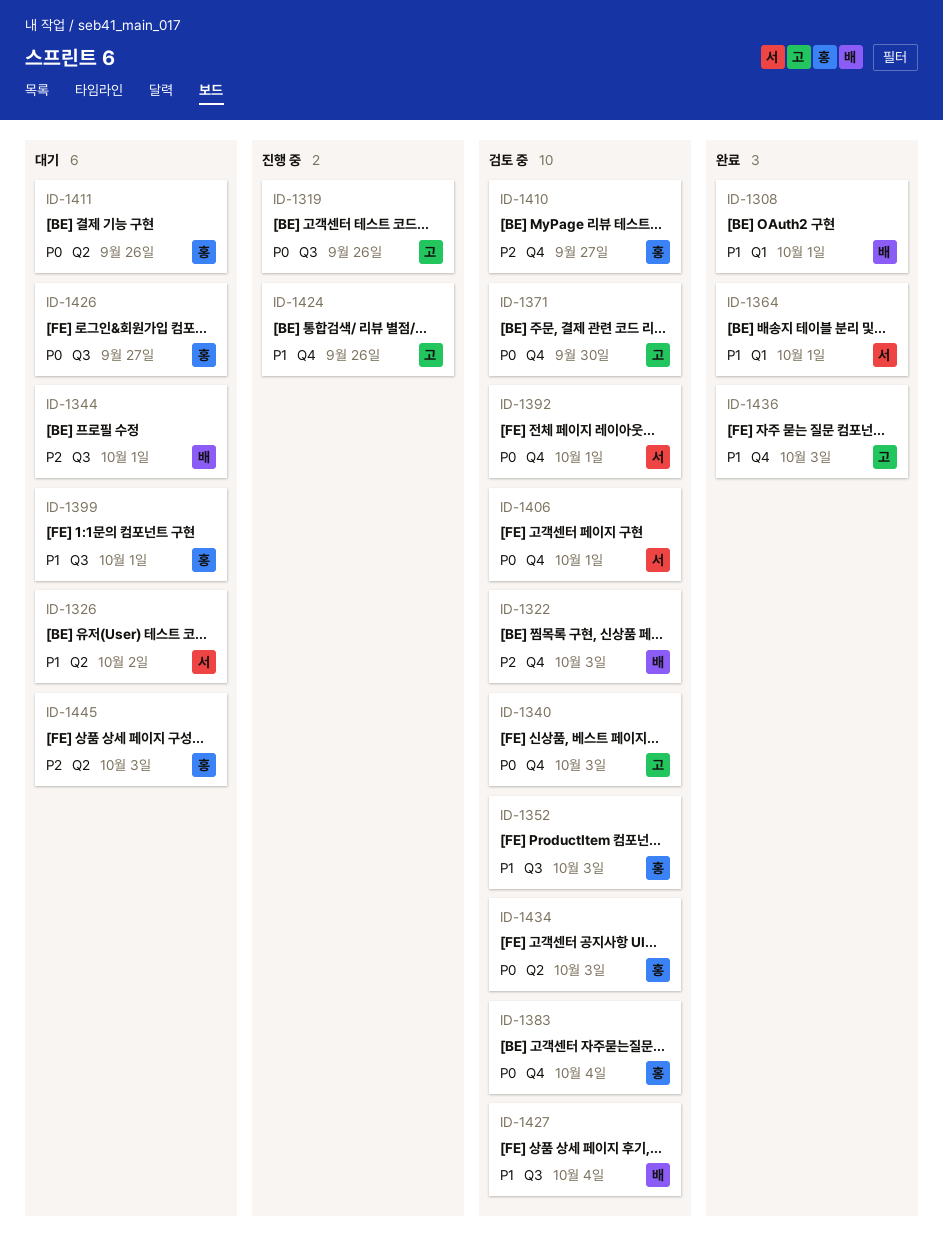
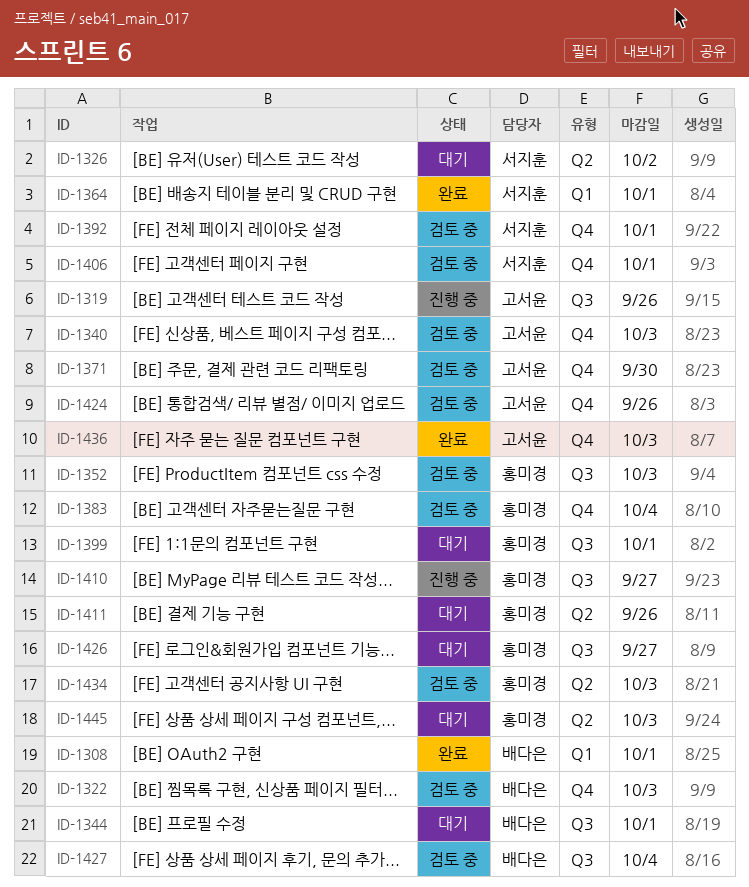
ID-1410, status: 검토 중 -> 진행 중
ID-1410, label: Q4 -> Q3
ID-1424, status: 진행 중 -> 검토 중

